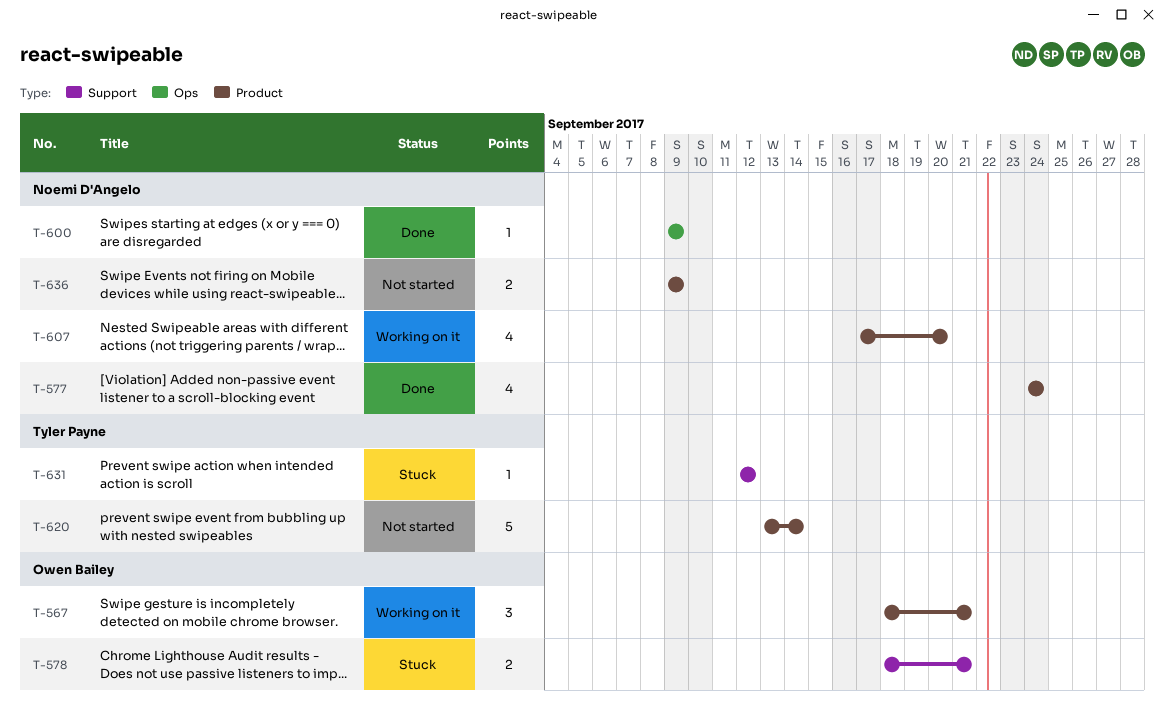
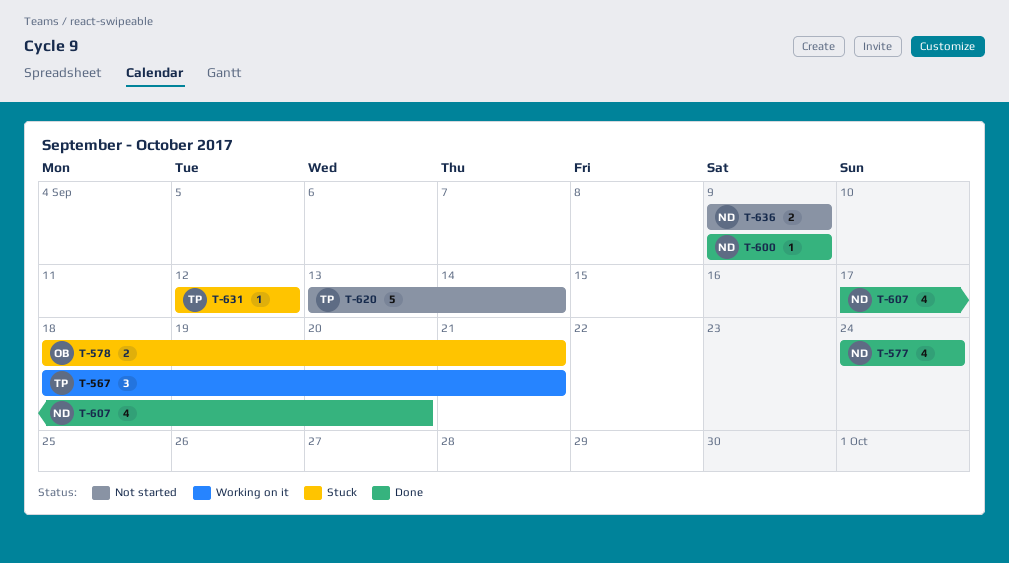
T-567, owner: Owen Bailey -> Tyler Payne
T-607, status: Working on it -> Done

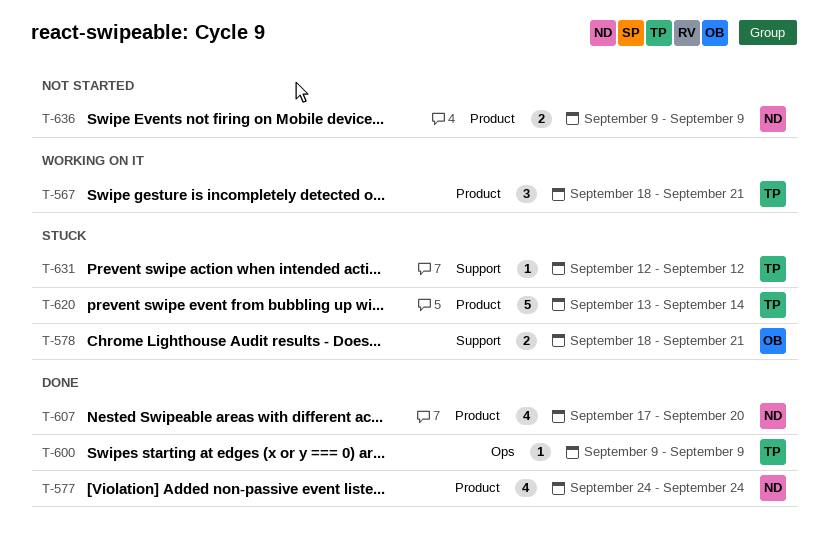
T-600, owner: ND -> TP
T-620, status: Not started -> Stuck

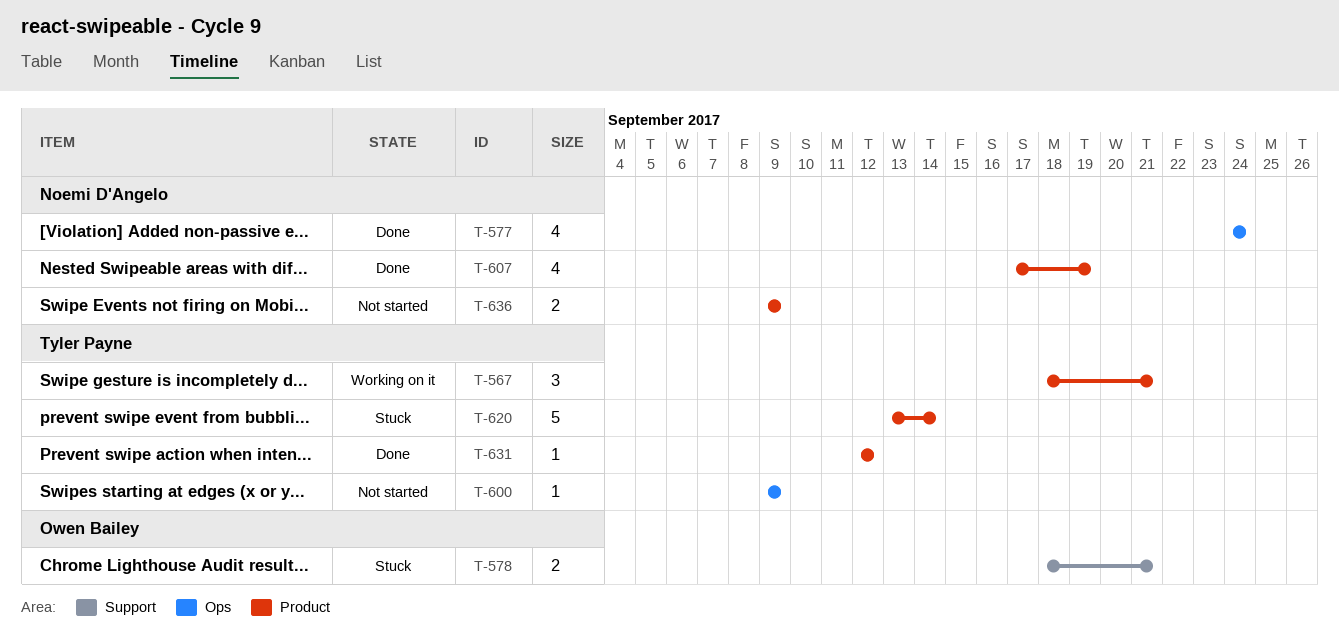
T-577, label: Product -> Ops
T-600, status: Done -> Not started
T-607, due: Sep 20 -> Sep 19
T-631, status: Stuck -> Done
T-631, label: Support -> Product

